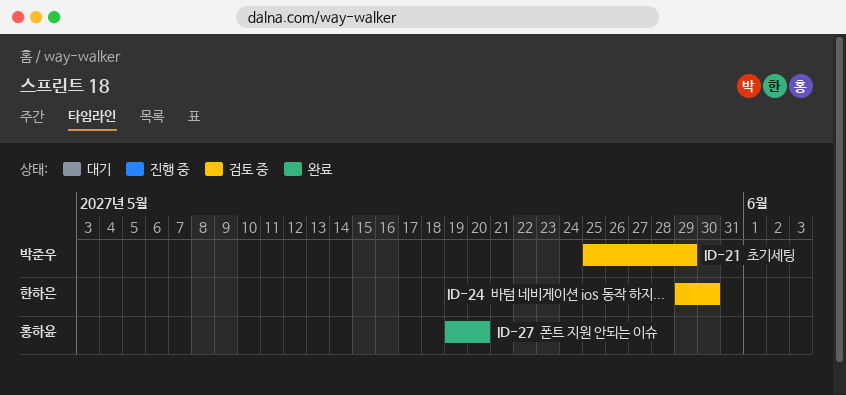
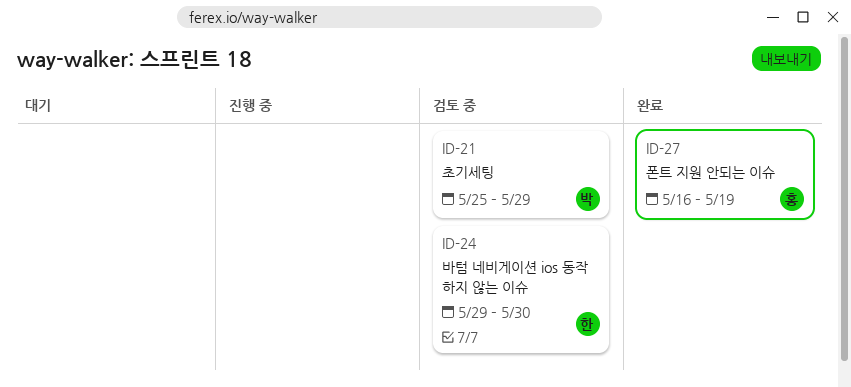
ID-27, start: May 19 -> May 16
ID-27, due: May 20 -> May 19

